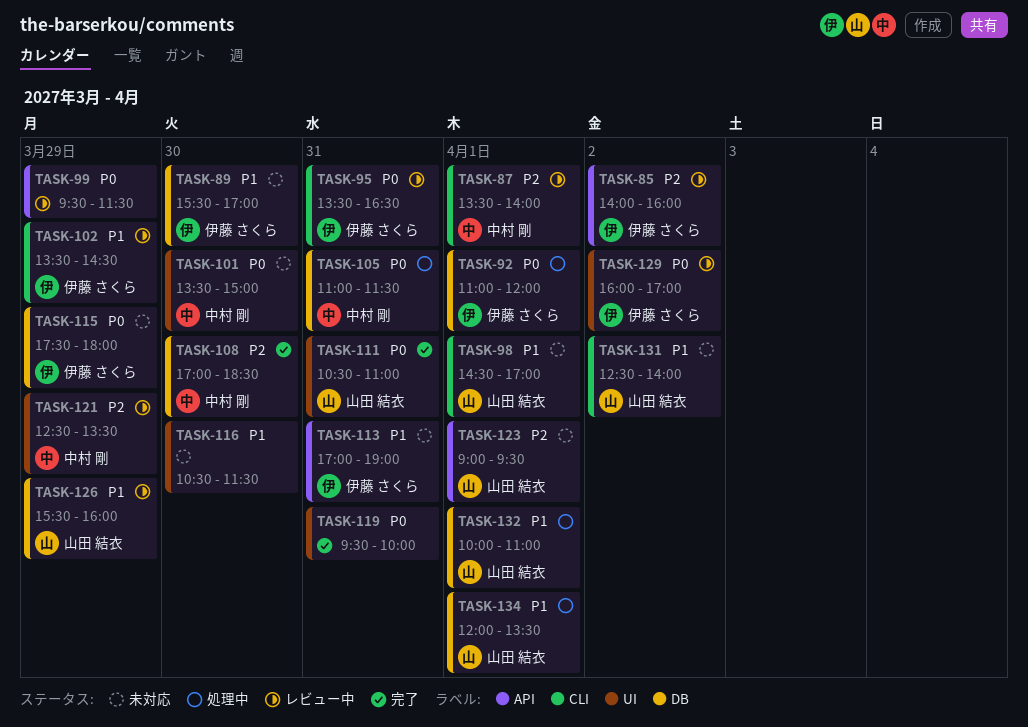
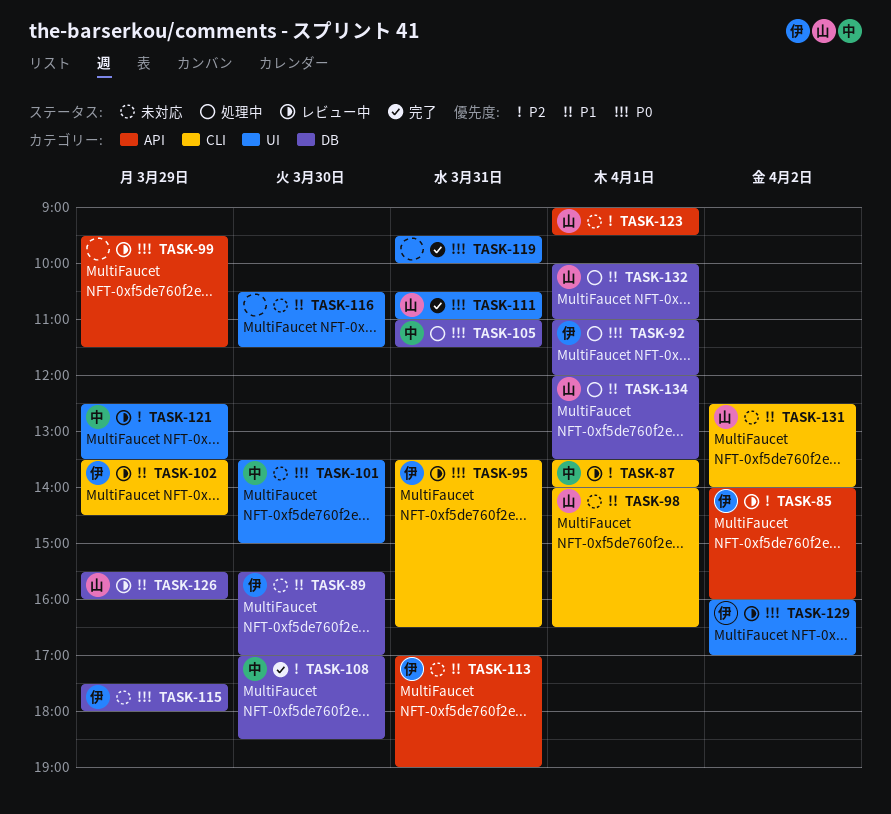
TASK-98, begins: 14:30 -> 14:00
TASK-98, ends: 17:00 -> 16:30

